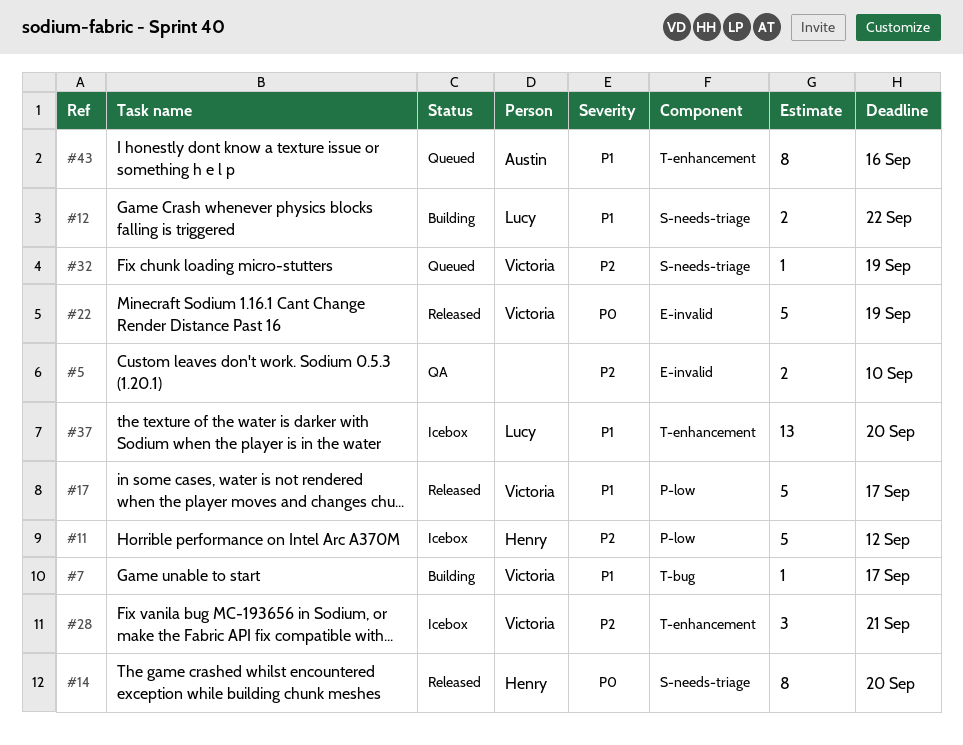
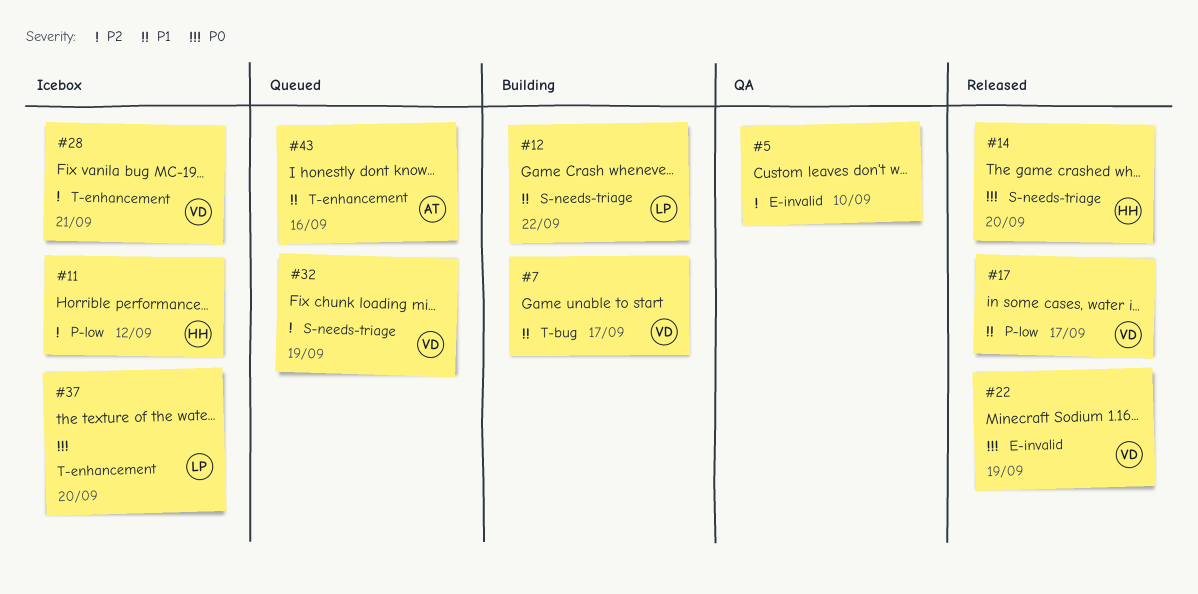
#37, priority: P1 -> P0

